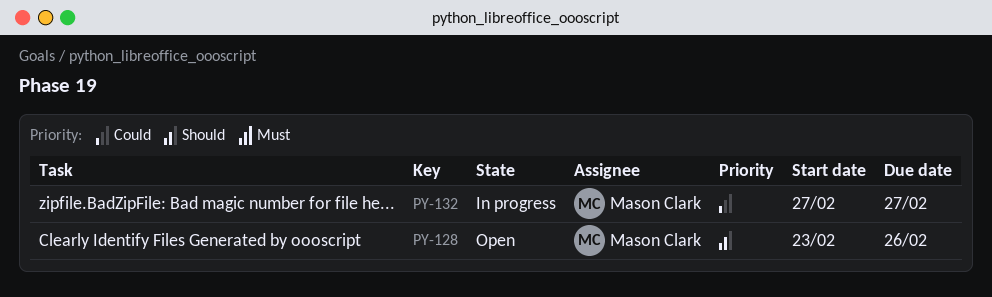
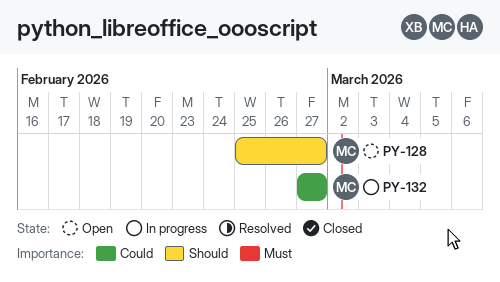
PY-128, start: Feb 23 -> Feb 25
PY-128, due: Feb 26 -> Feb 27

